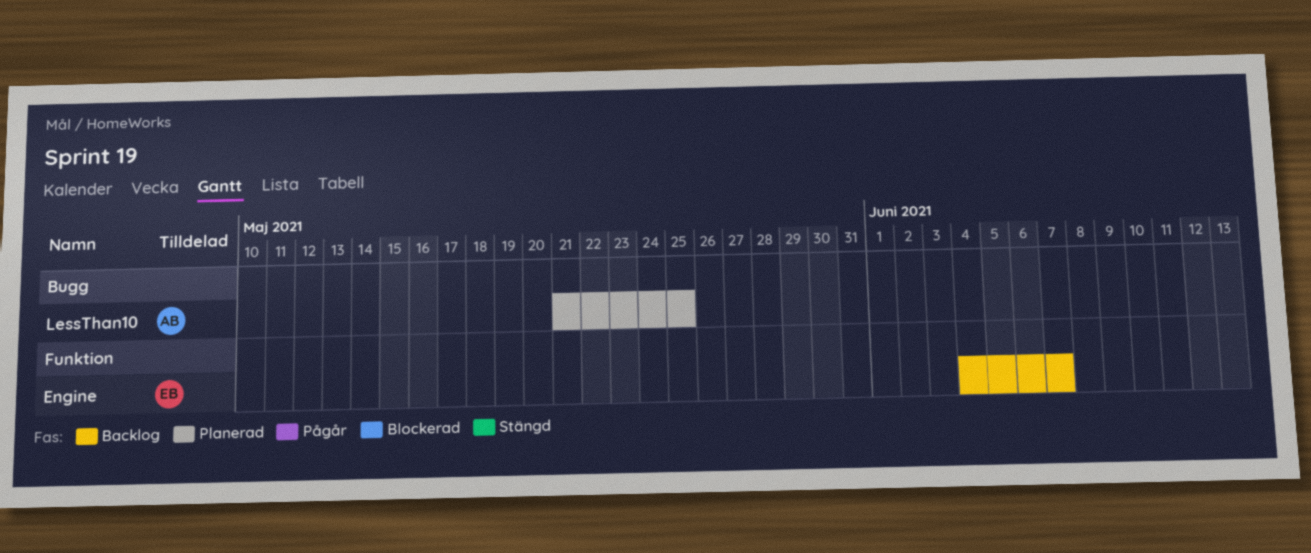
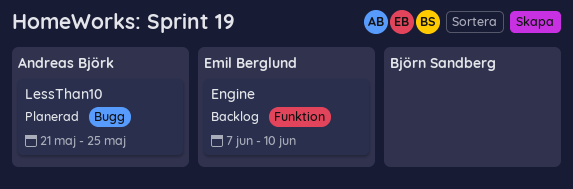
Engine, start: Jun 4 -> Jun 7
Engine, due: Jun 7 -> Jun 10

